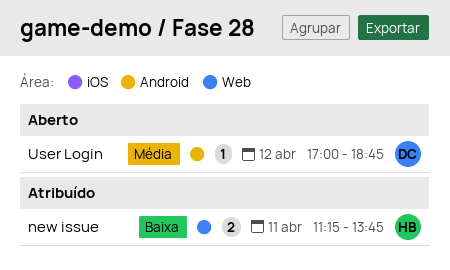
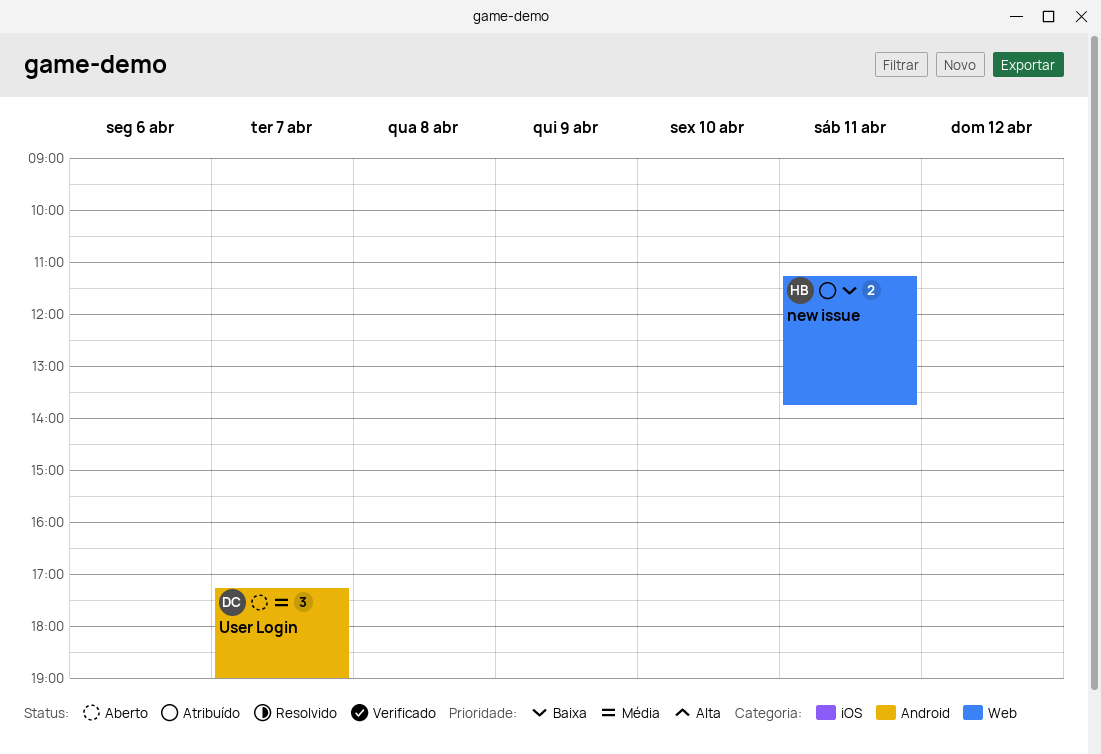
User Login, estimate: 1 -> 3
User Login, day: Apr 12 -> Apr 7
User Login, begins: 17:00 -> 17:15
User Login, ends: 18:45 -> 19:00

